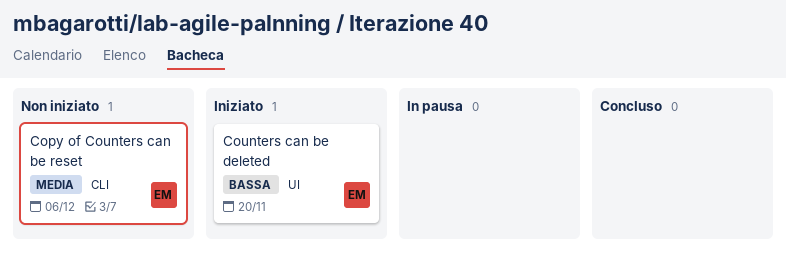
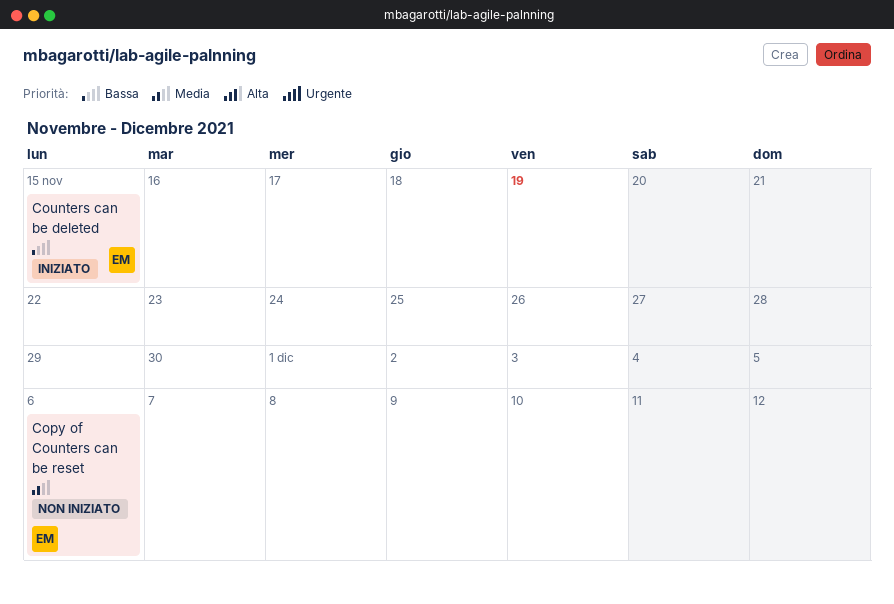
Counters can be deleted, due: Nov 20 -> Nov 15

